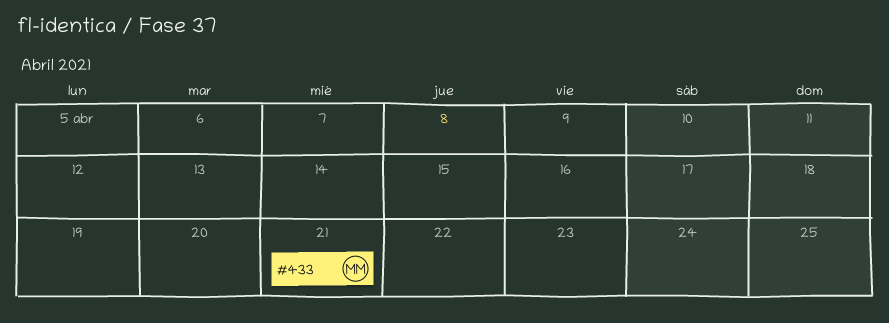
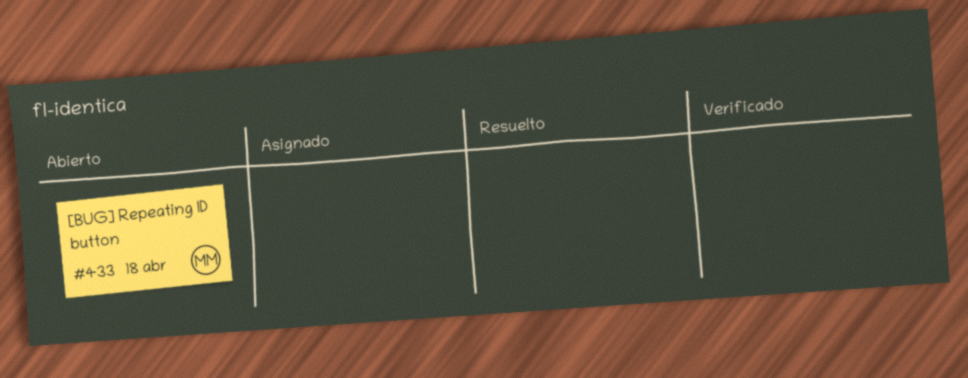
#433, due: Apr 21 -> Apr 18

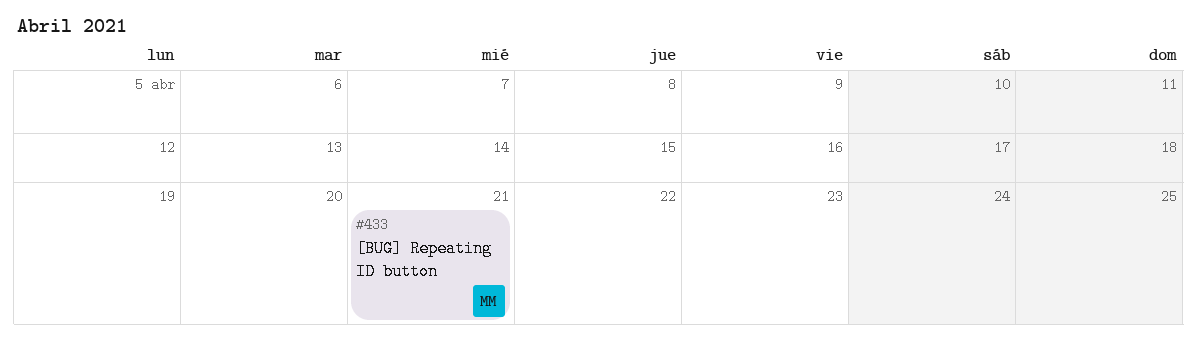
#433, due: Apr 18 -> Apr 21

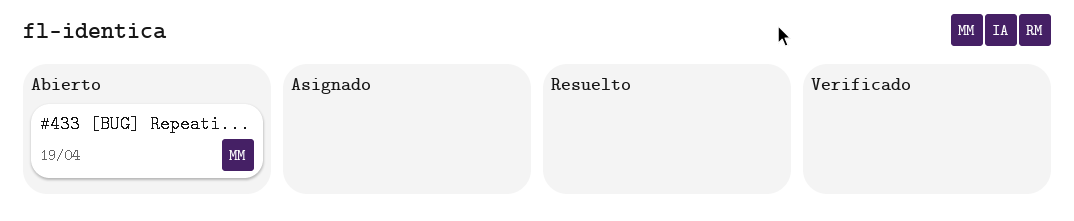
#433, due: Apr 21 -> Apr 19

